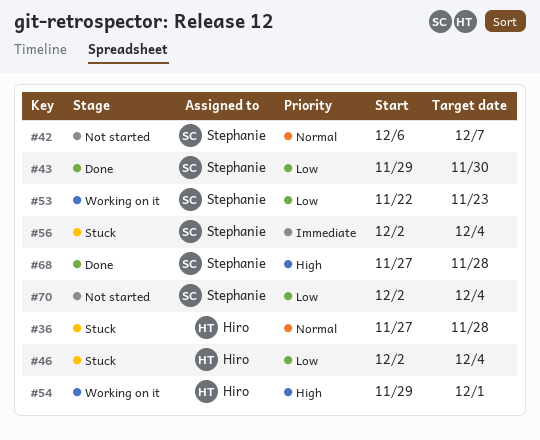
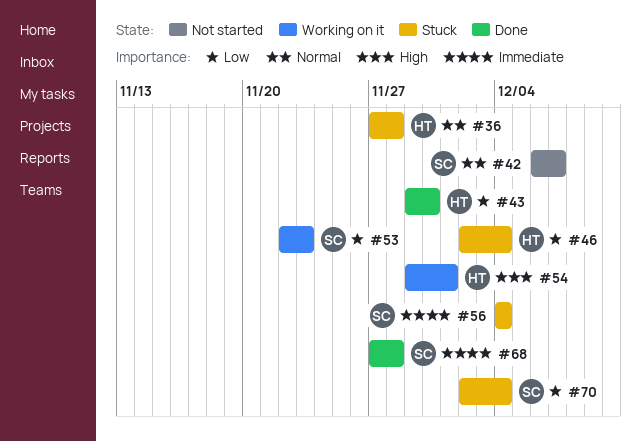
#43, owner: Stephanie -> Hiro
#56, start: Dec 2 -> Dec 4
#68, priority: High -> Immediate
#70, status: Not started -> Stuck

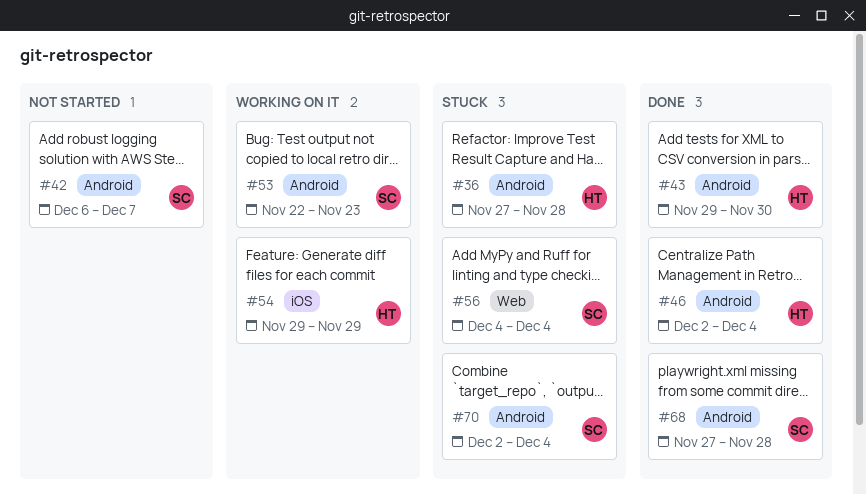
#46, status: Stuck -> Done
#54, due: Dec 1 -> Nov 29

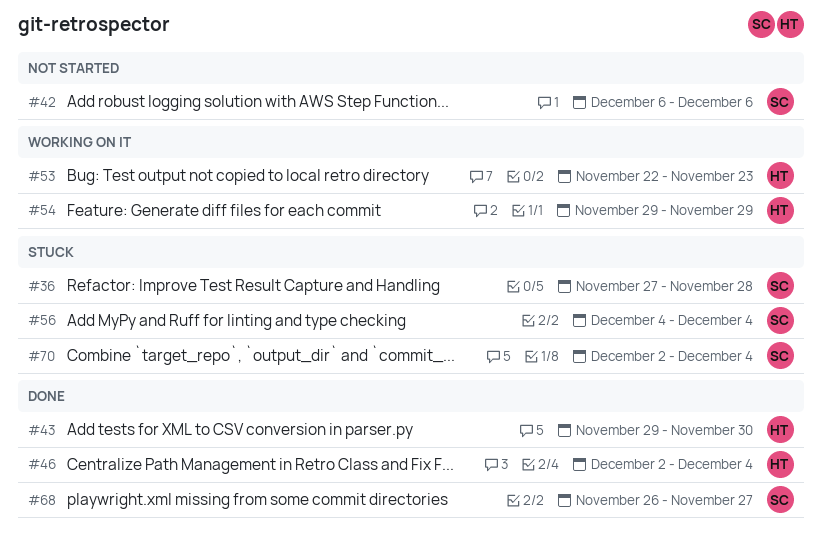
#36, owner: HT -> SC
#42, due: Dec 7 -> Dec 6
#53, owner: SC -> HT
#68, start: Nov 27 -> Nov 26
#68, due: Nov 28 -> Nov 27

